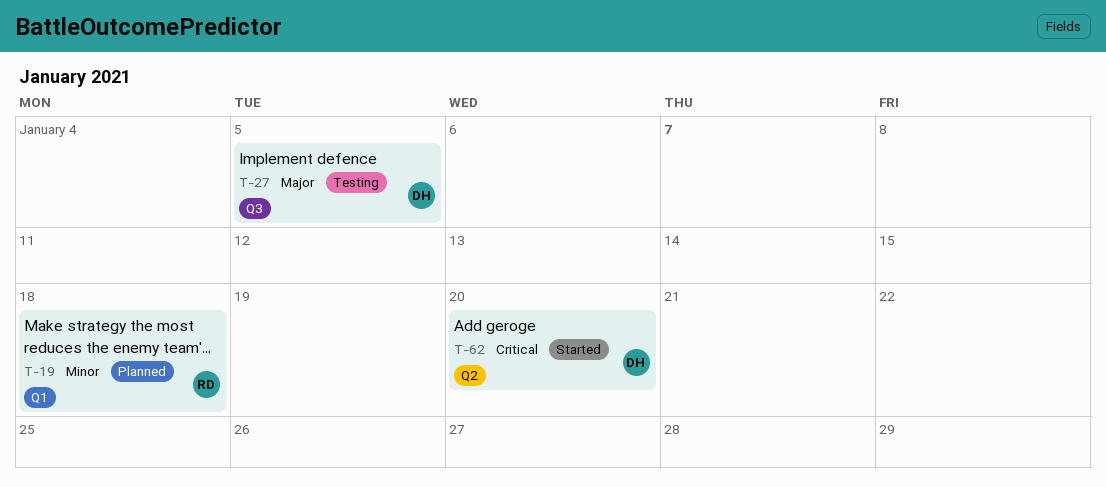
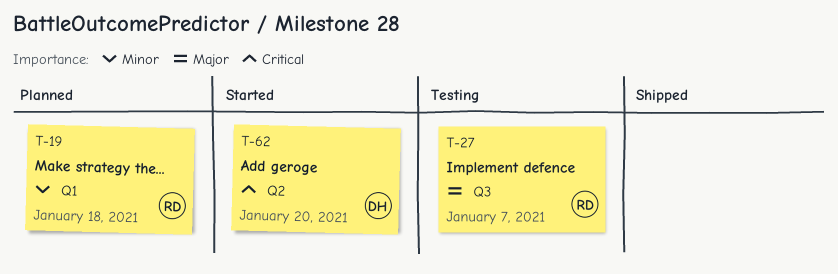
T-27, owner: DH -> RD
T-27, due: Jan 5 -> Jan 7

